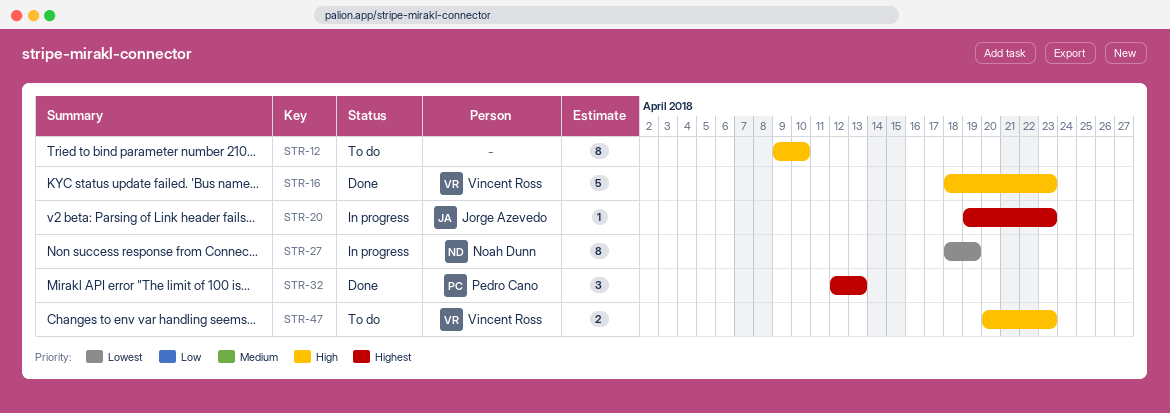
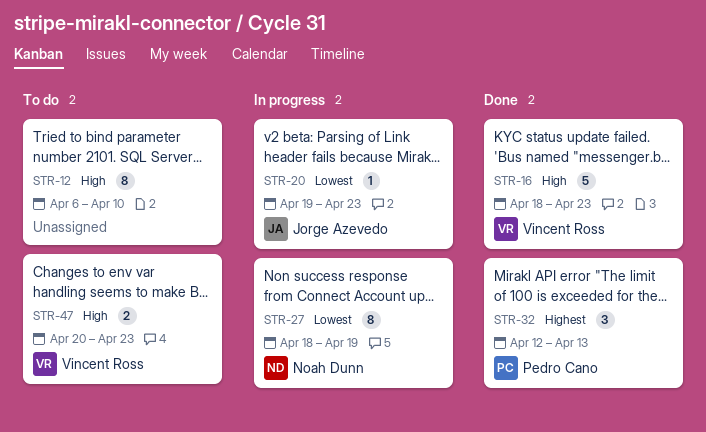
STR-12, start: Apr 9 -> Apr 6
STR-20, priority: Highest -> Lowest

